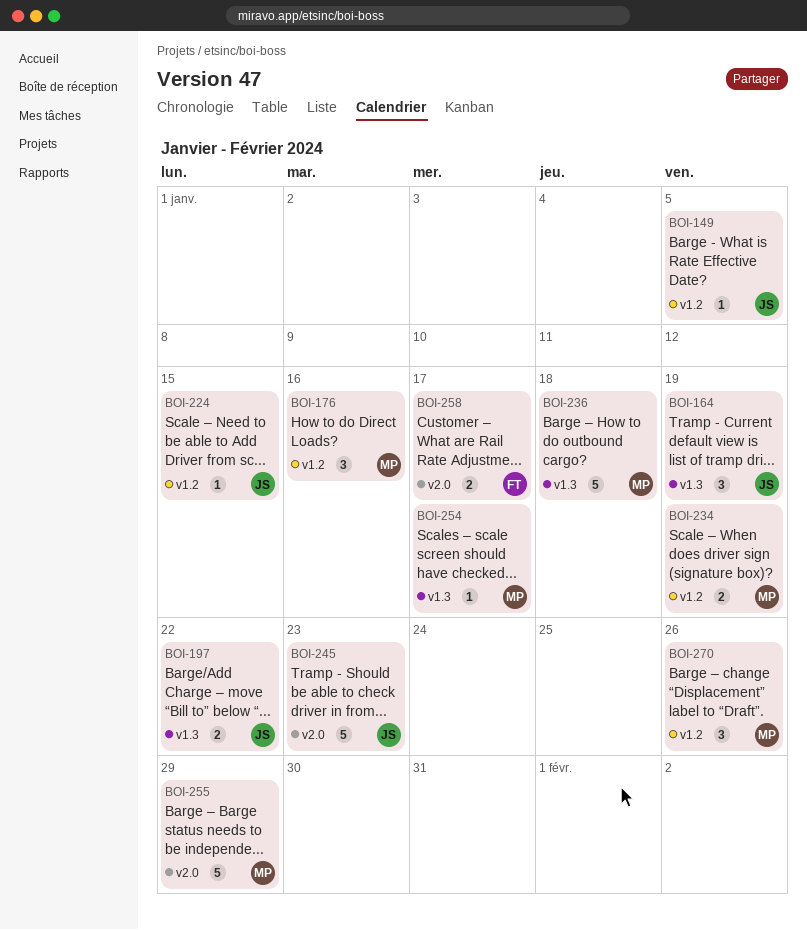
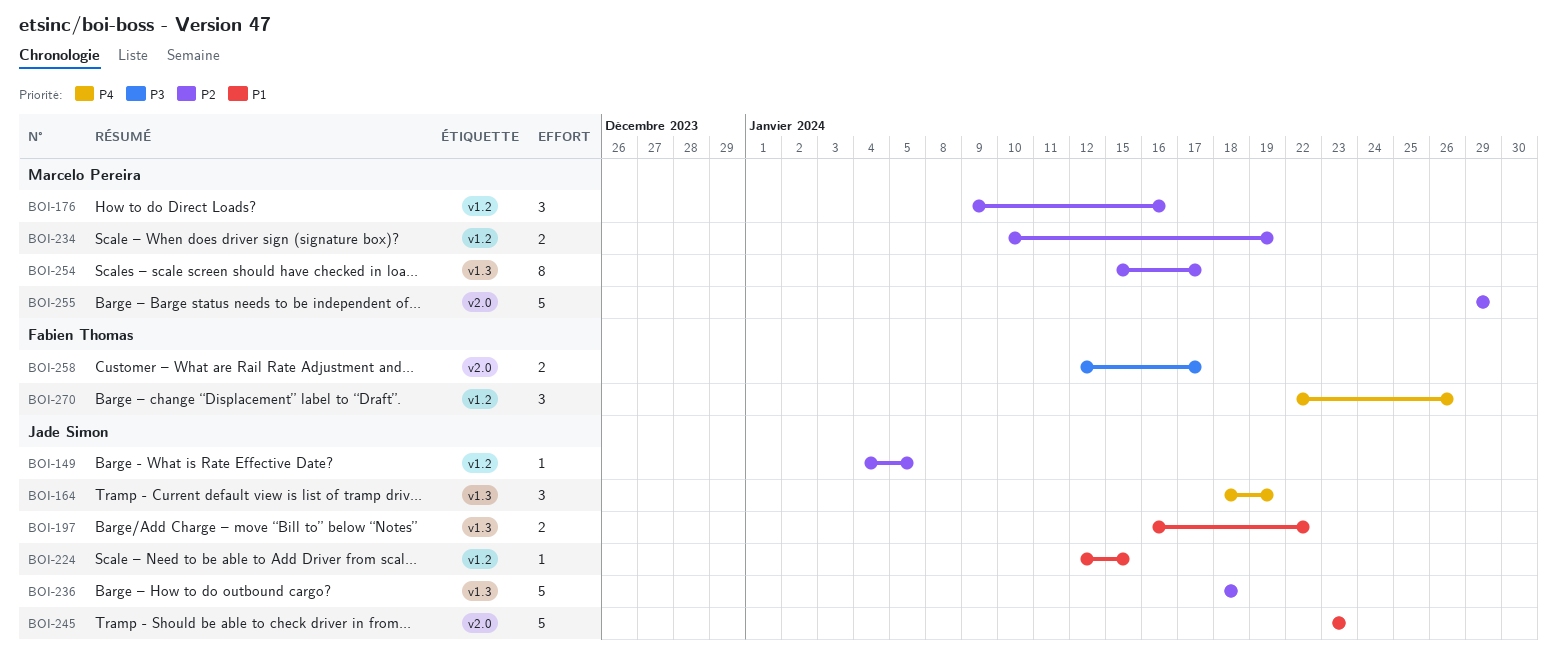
BOI-236, owner: Marcelo Pereira -> Jade Simon
BOI-254, estimate: 1 -> 8
BOI-270, owner: Marcelo Pereira -> Fabien Thomas

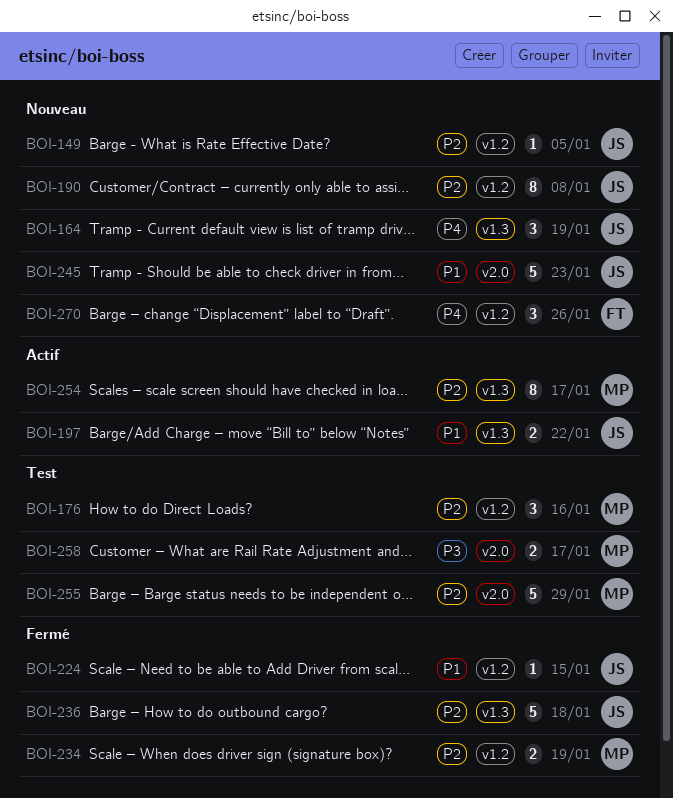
BOI-190: none -> present
BOI-258, owner: Fabien Thomas -> Marcelo Pereira

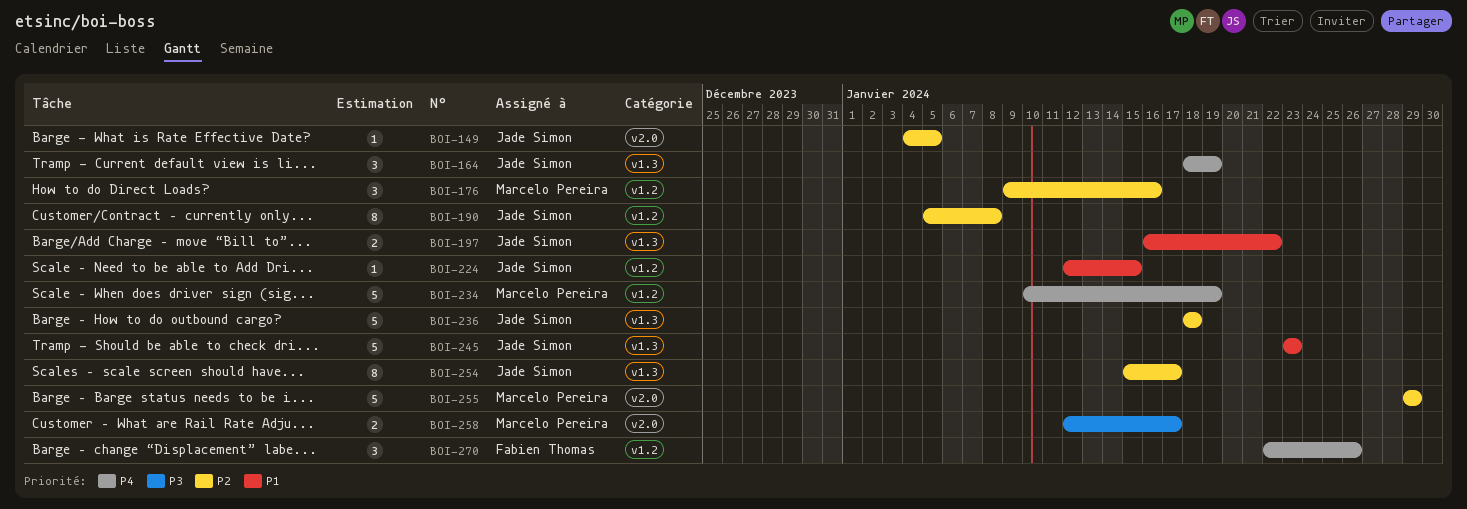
BOI-149, label: v1.2 -> v2.0
BOI-234, priority: P2 -> P4
BOI-234, estimate: 2 -> 5
BOI-245, label: v2.0 -> v1.3
BOI-254, owner: Marcelo Pereira -> Jade Simon

